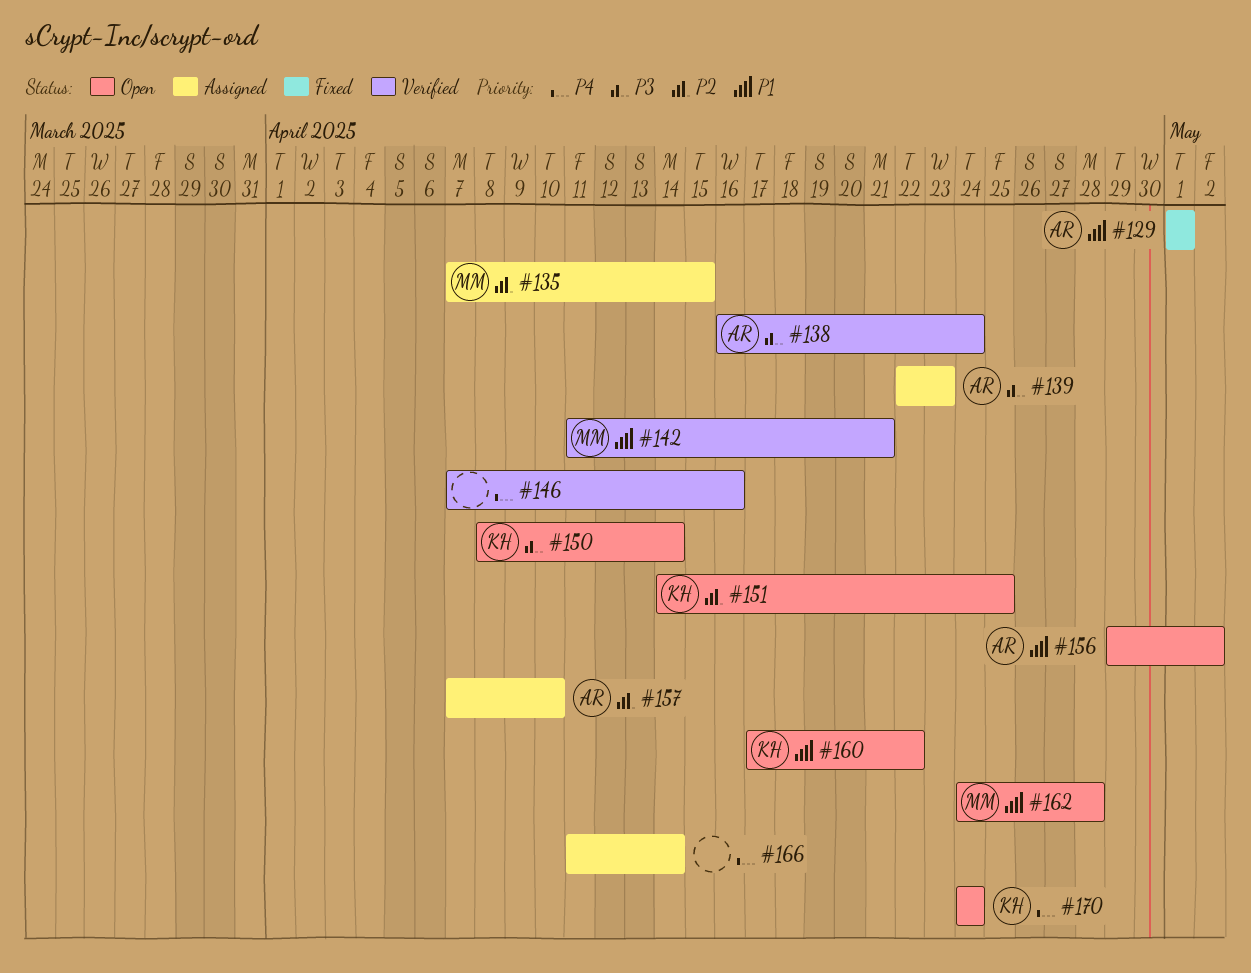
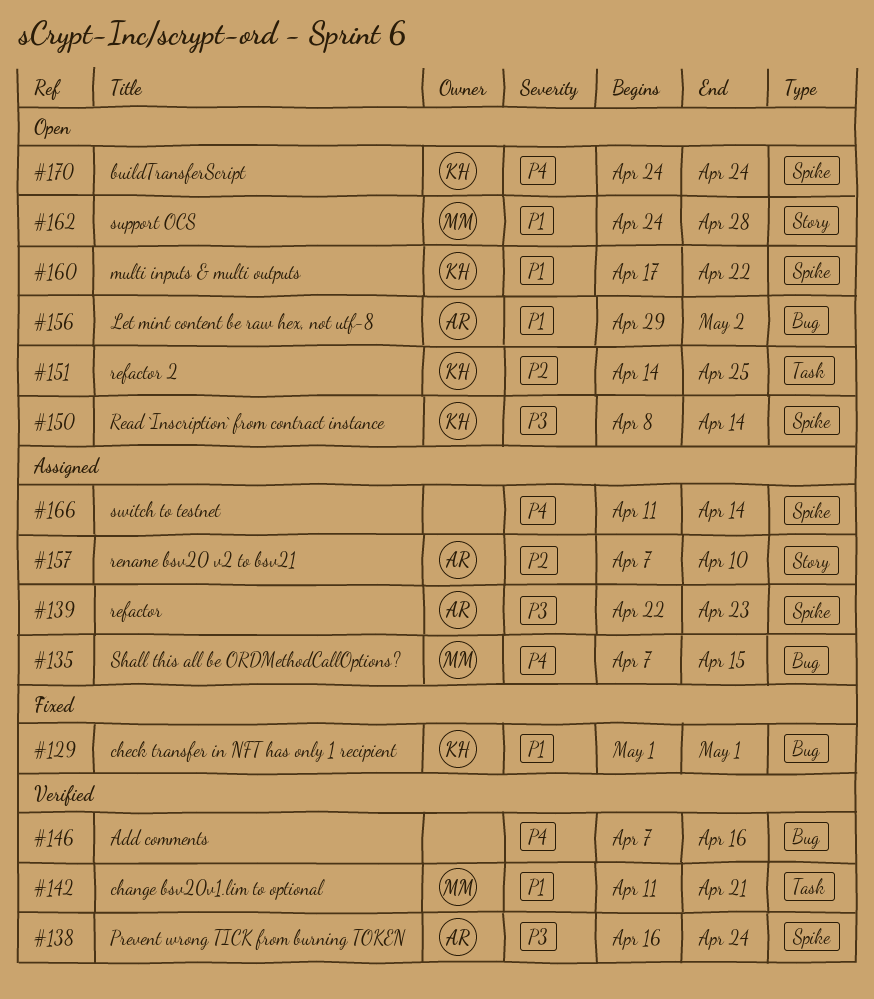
#129, owner: AR -> KH
#135, priority: P2 -> P4

